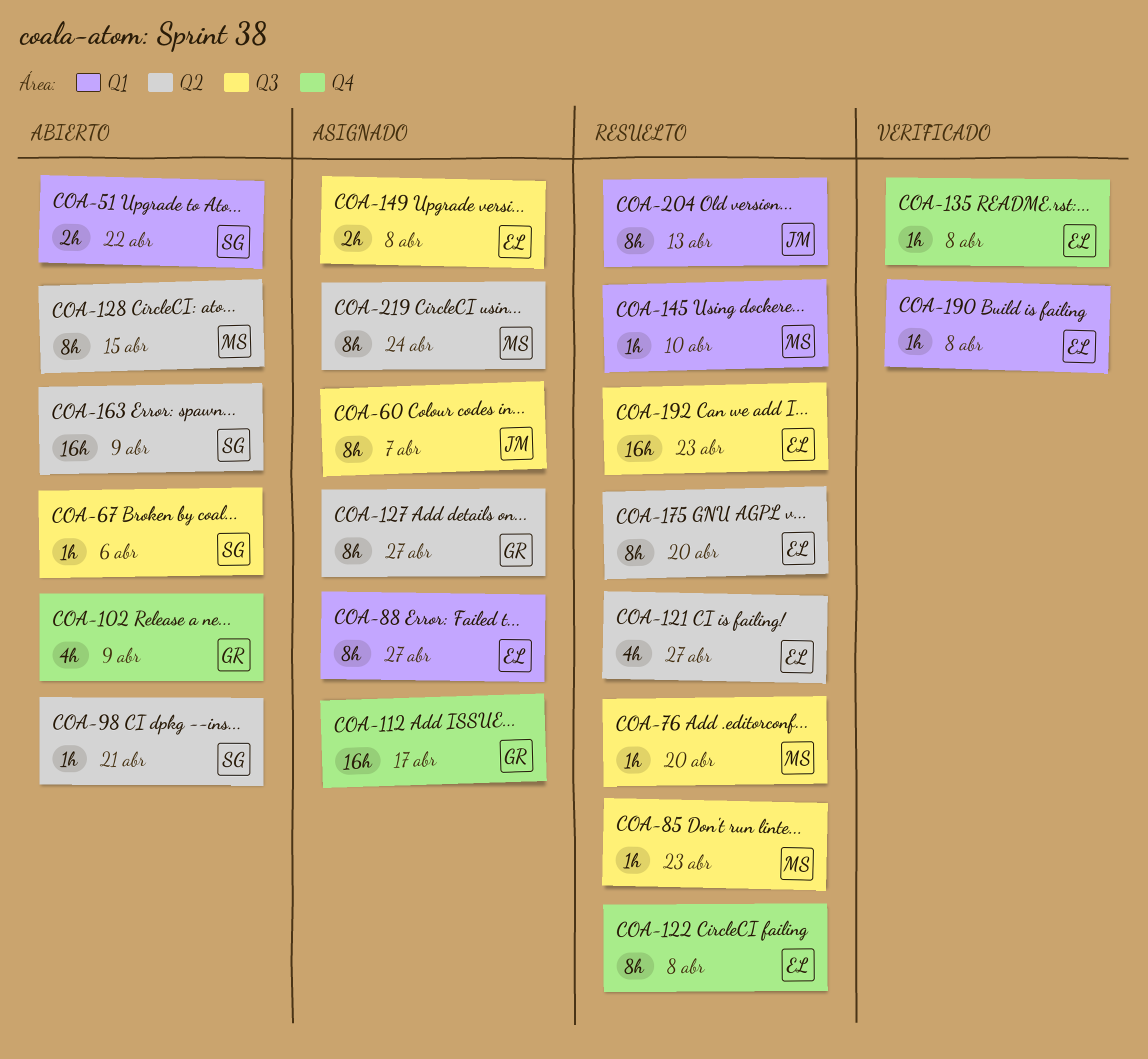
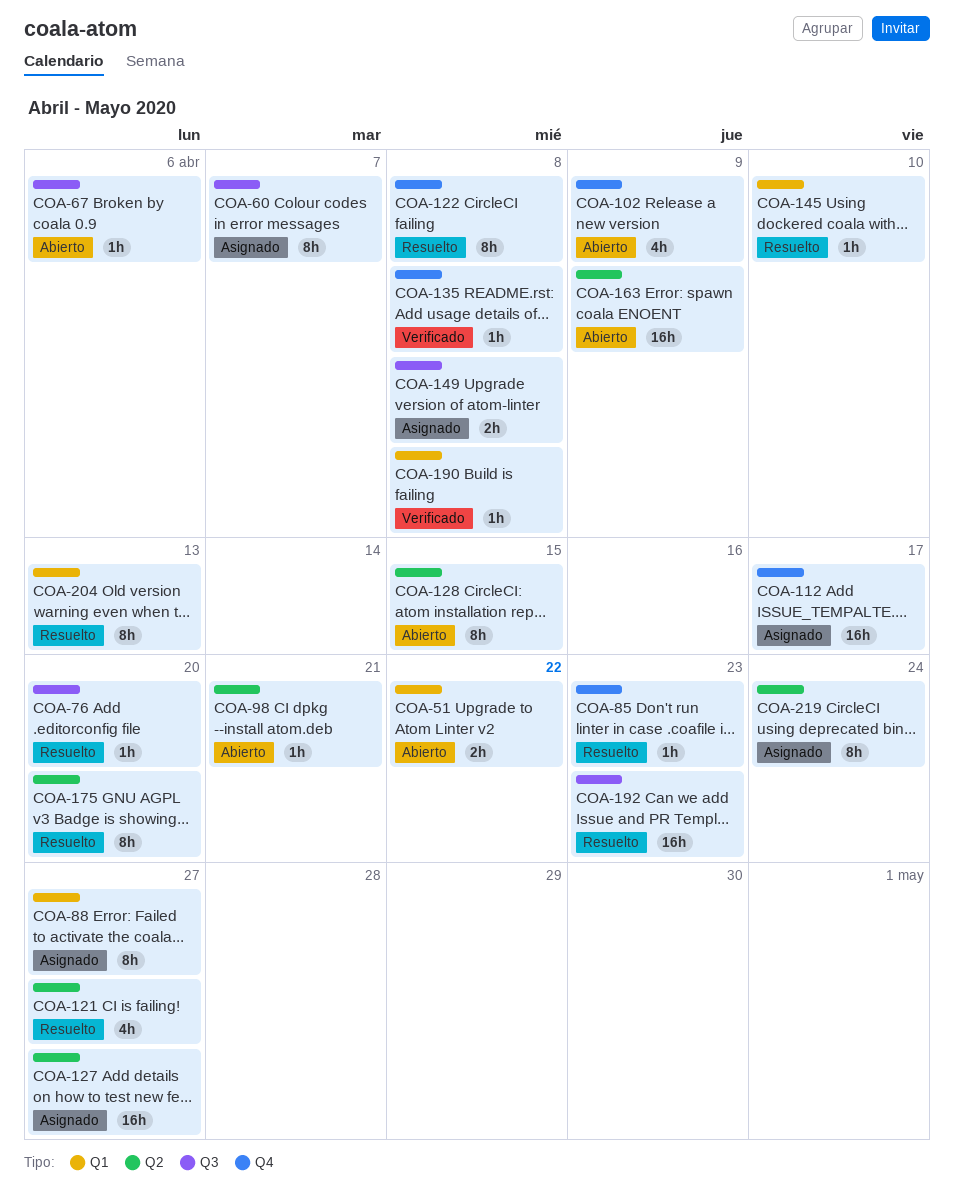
COA-85, label: Q3 -> Q4
COA-127, estimate: 8h -> 16h

